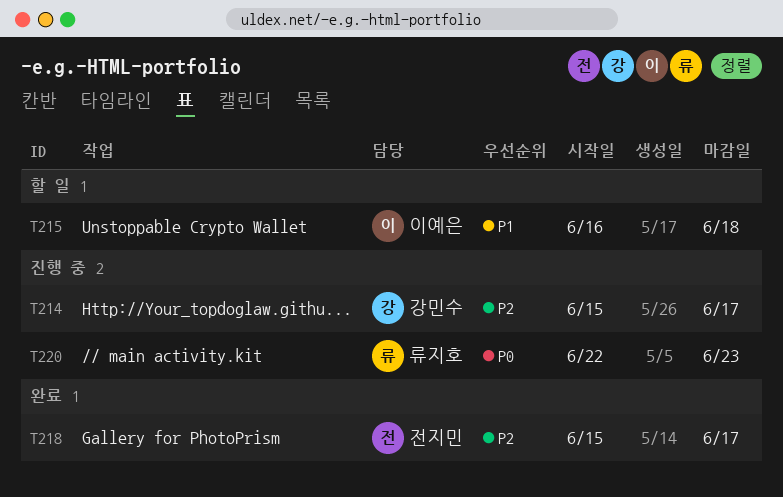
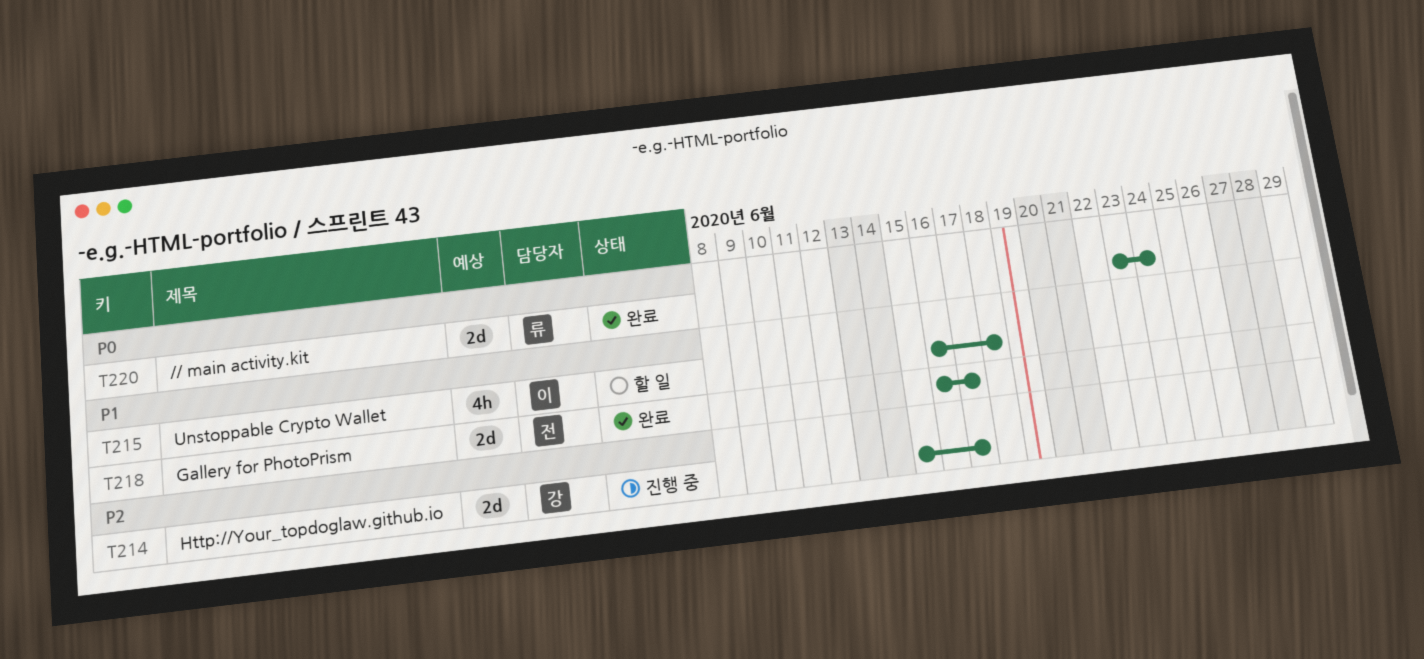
T218, priority: P2 -> P1
T218, start: Jun 15 -> Jun 16
T220, status: 진행 중 -> 완료
T220, start: Jun 22 -> Jun 23
T220, due: Jun 23 -> Jun 24

